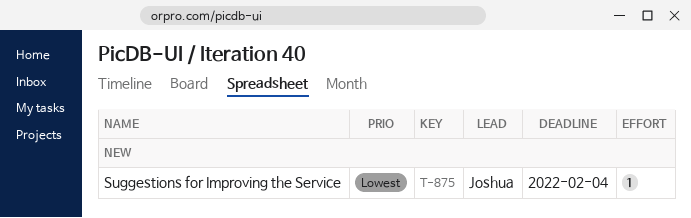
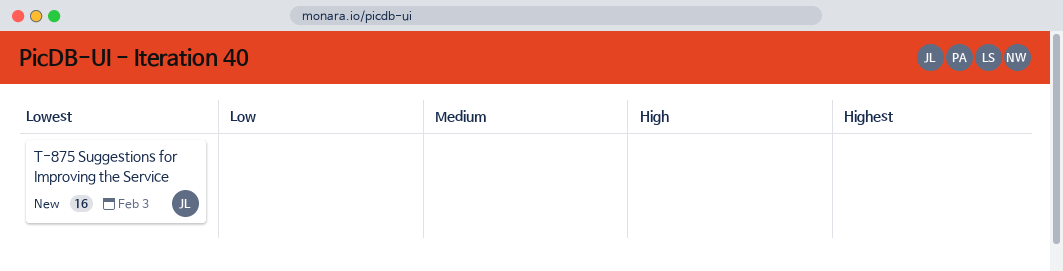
T-875, estimate: 1 -> 16
T-875, due: Feb 4 -> Feb 3

